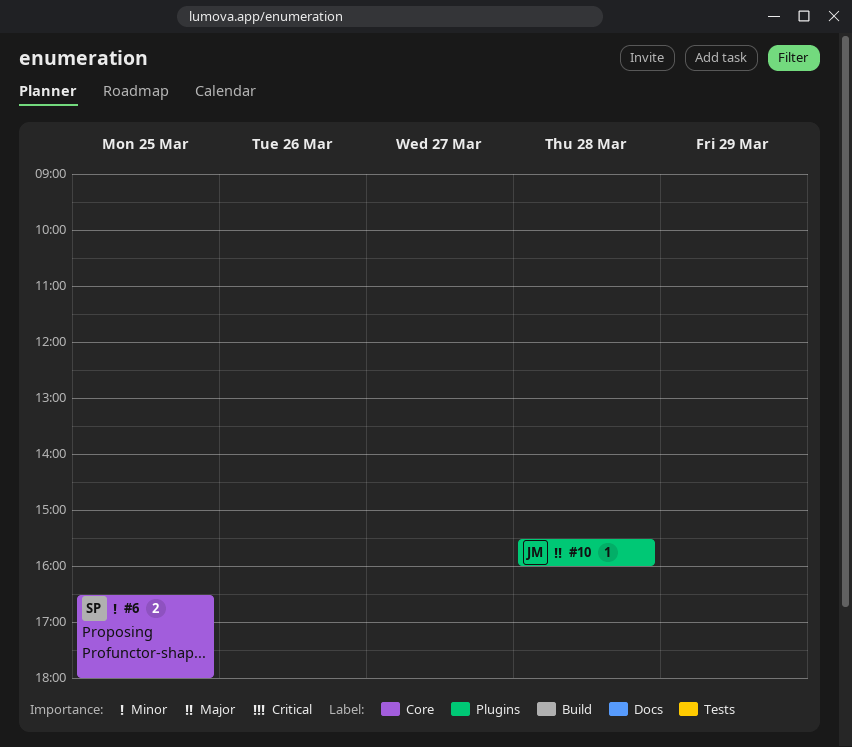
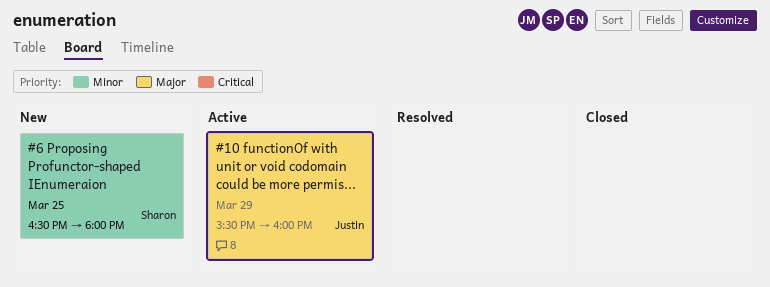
#10, day: Mar 28 -> Mar 29

